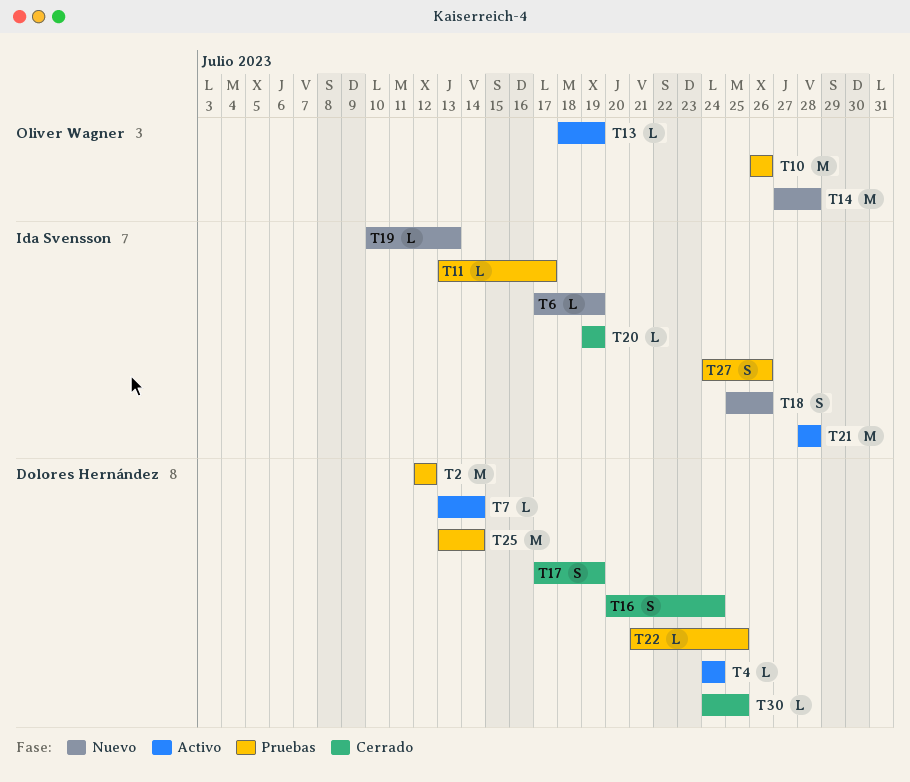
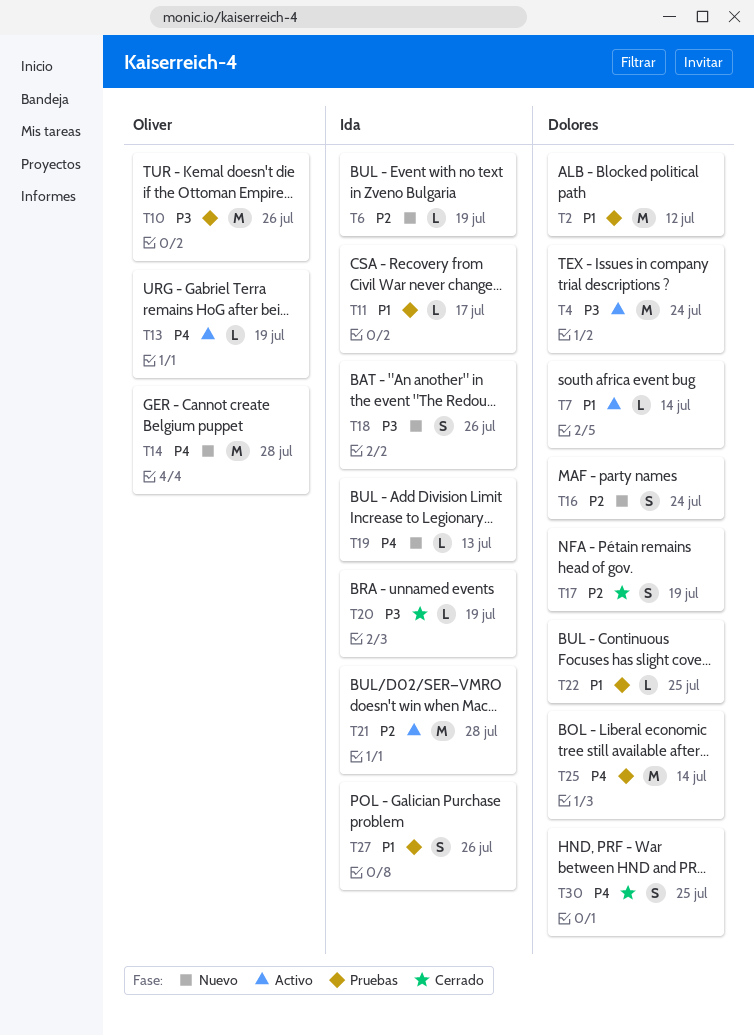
T4, estimate: L -> M
T16, status: Cerrado -> Nuevo
T30, estimate: L -> S

